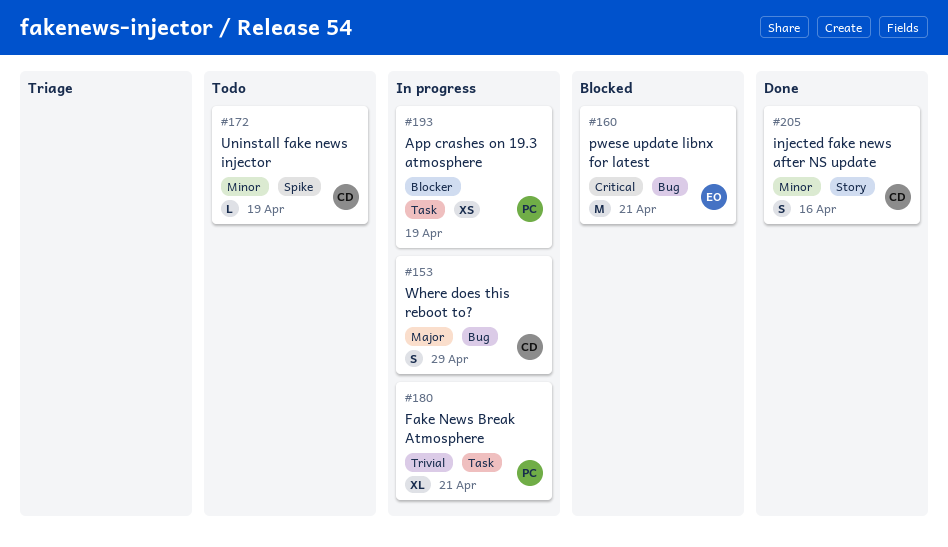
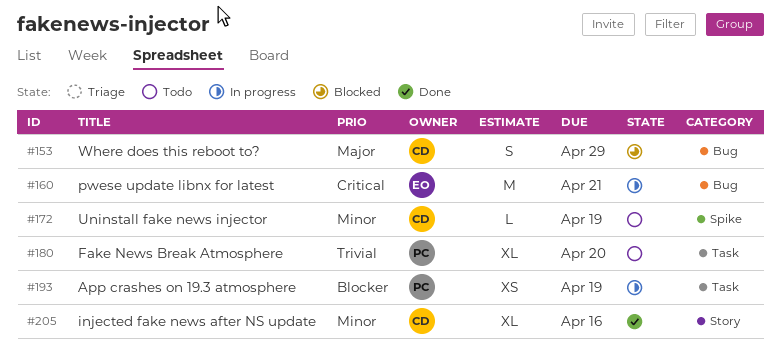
#153, status: In progress -> Blocked
#160, status: Blocked -> In progress
#180, status: In progress -> Todo
#180, due: Apr 21 -> Apr 20
#205, estimate: S -> XL

